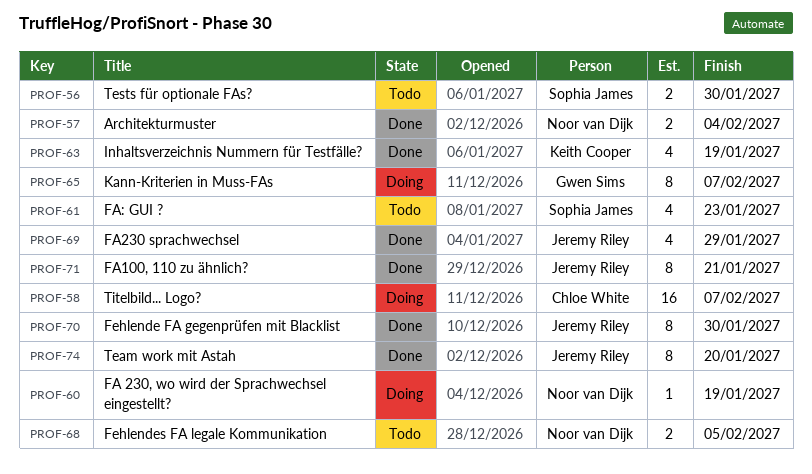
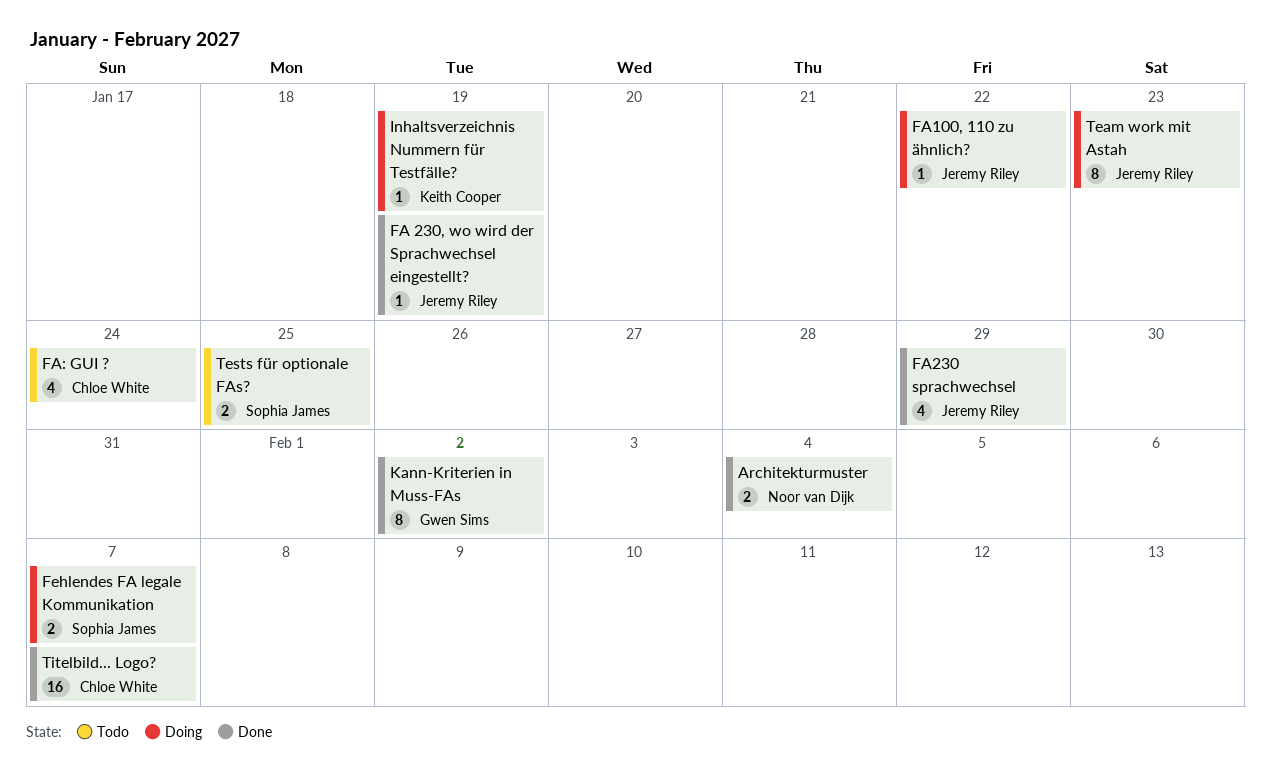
FA 230, wo wird der Sprachwechsel eingestellt?, status: Doing -> Done
FA 230, wo wird der Sprachwechsel eingestellt?, owner: Noor van Dijk -> Jeremy Riley
FA100, 110 zu ähnlich?, status: Done -> Doing
FA100, 110 zu ähnlich?, estimate: 8 -> 1
FA100, 110 zu ähnlich?, due: Jan 21 -> Jan 22
FA: GUI ?, owner: Sophia James -> Chloe White
FA: GUI ?, due: Jan 23 -> Jan 24
Fehlende FA gegenprüfen mit Blacklist: present -> none
Fehlendes FA legale Kommunikation, status: Todo -> Doing
Fehlendes FA legale Kommunikation, owner: Noor van Dijk -> Sophia James
Fehlendes FA legale Kommunikation, due: Feb 5 -> Feb 7
Inhaltsverzeichnis Nummern für Testfälle?, status: Done -> Doing
Inhaltsverzeichnis Nummern für Testfälle?, estimate: 4 -> 1
Kann-Kriterien in Muss-FAs, status: Doing -> Done
Kann-Kriterien in Muss-FAs, due: Feb 7 -> Feb 2
Team work mit Astah, status: Done -> Doing
Team work mit Astah, due: Jan 20 -> Jan 23
Tests für optionale FAs?, due: Jan 30 -> Jan 25
Titelbild... Logo?, status: Doing -> Done

